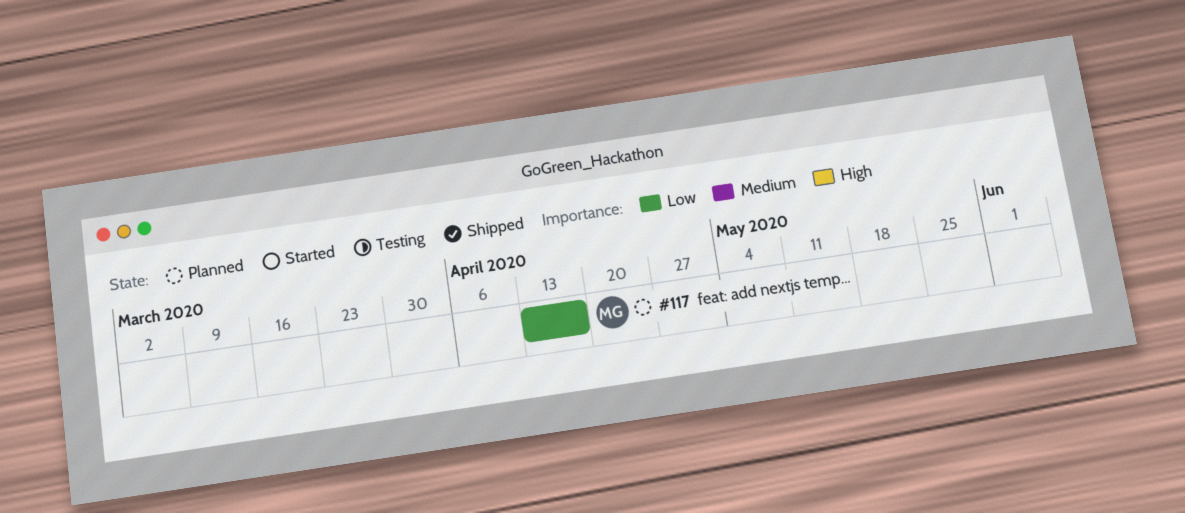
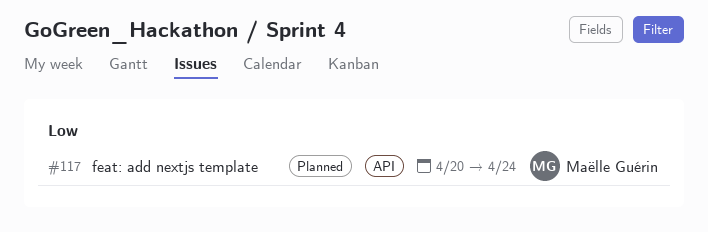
#117, start: Apr 13 -> Apr 20
#117, due: Apr 17 -> Apr 24

